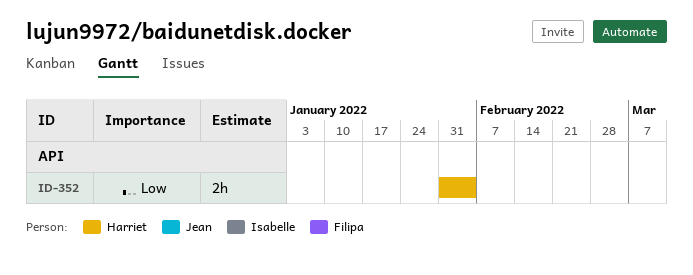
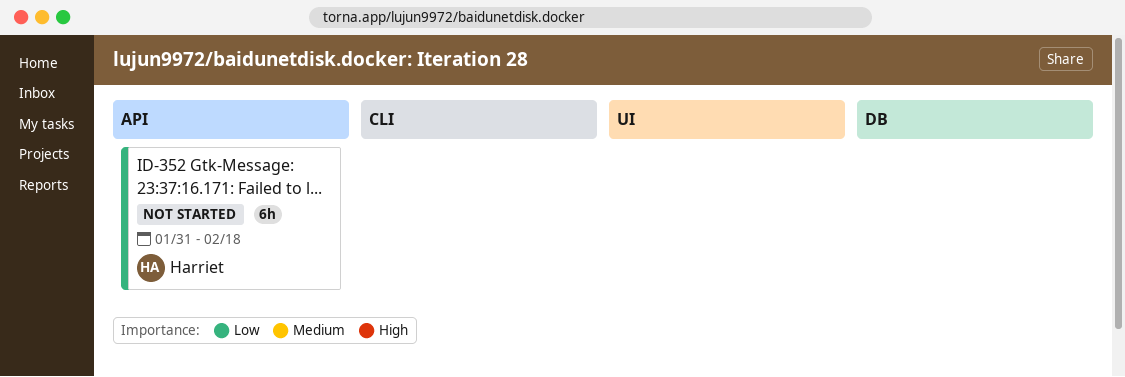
ID-352, estimate: 2h -> 6h
ID-352, due: Feb 4 -> Feb 18

